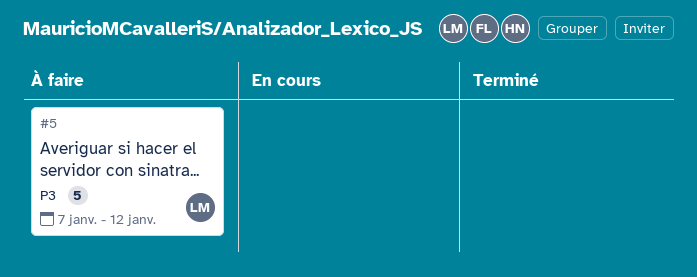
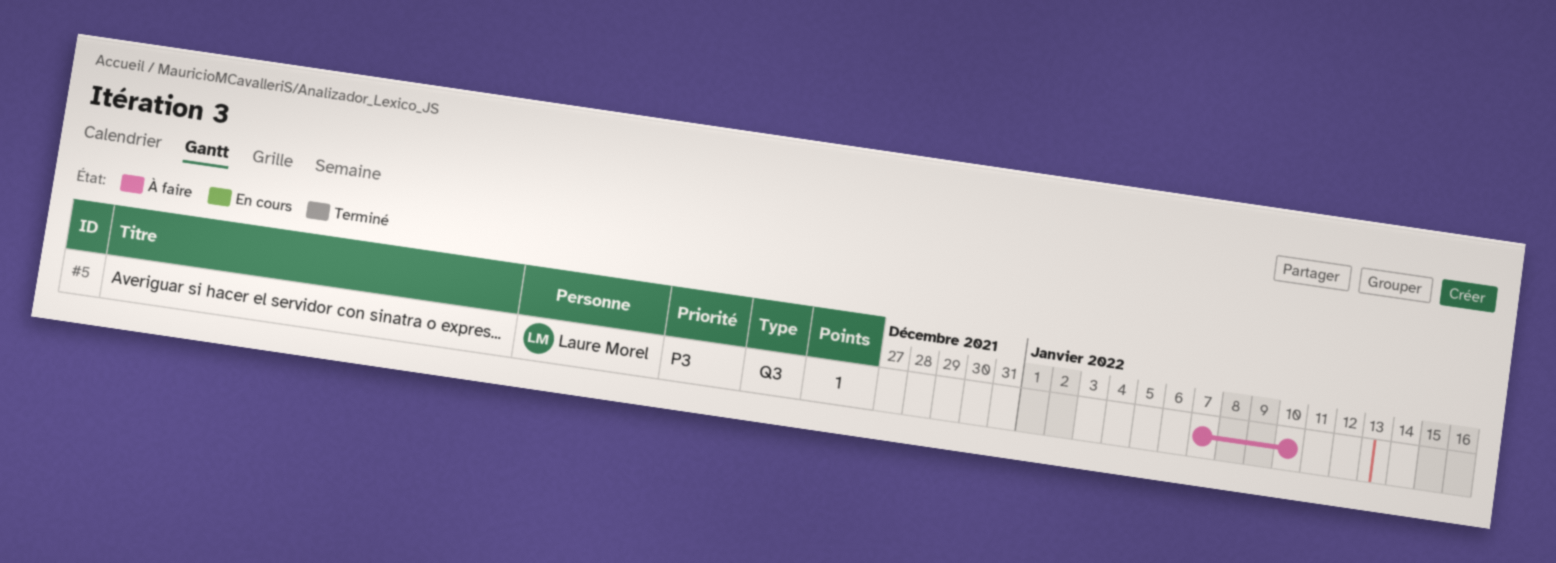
#5, estimate: 5 -> 1
#5, due: Jan 12 -> Jan 10

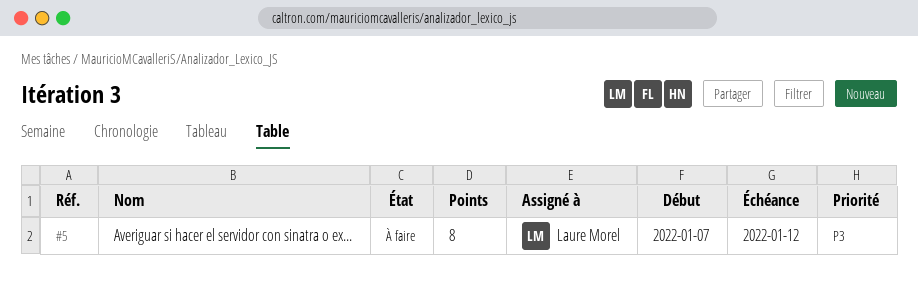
#5, estimate: 1 -> 8
#5, due: Jan 10 -> Jan 12

